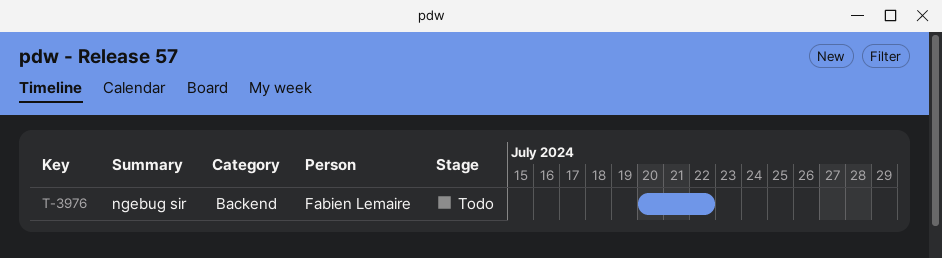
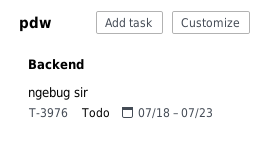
T-3976, start: Jul 20 -> Jul 18
T-3976, due: Jul 22 -> Jul 23

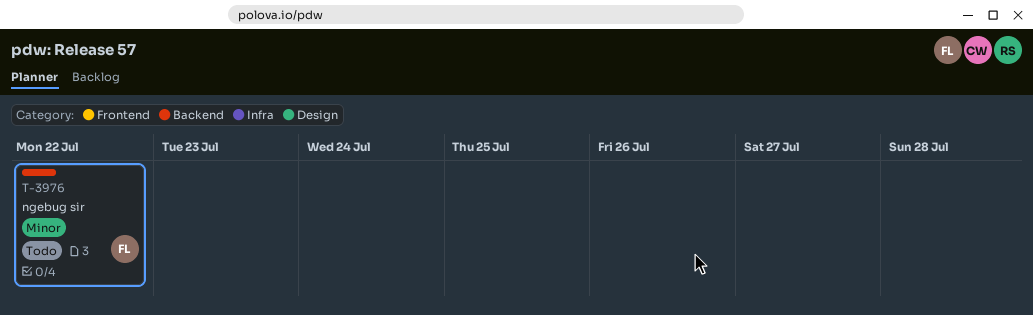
T-3976, due: Jul 23 -> Jul 22

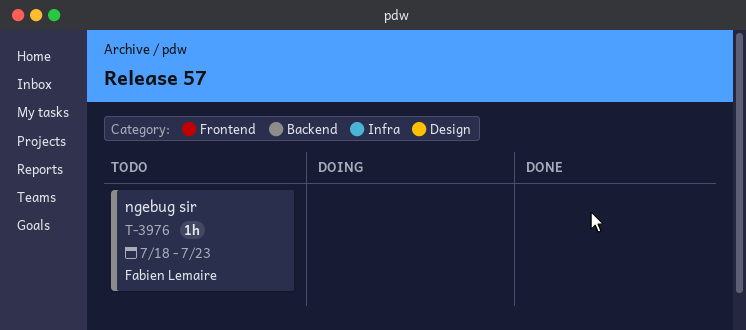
T-3976, due: Jul 22 -> Jul 23

